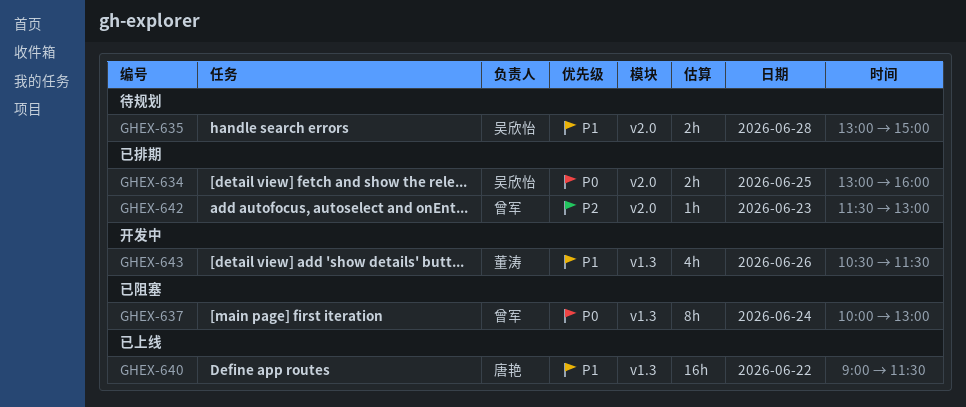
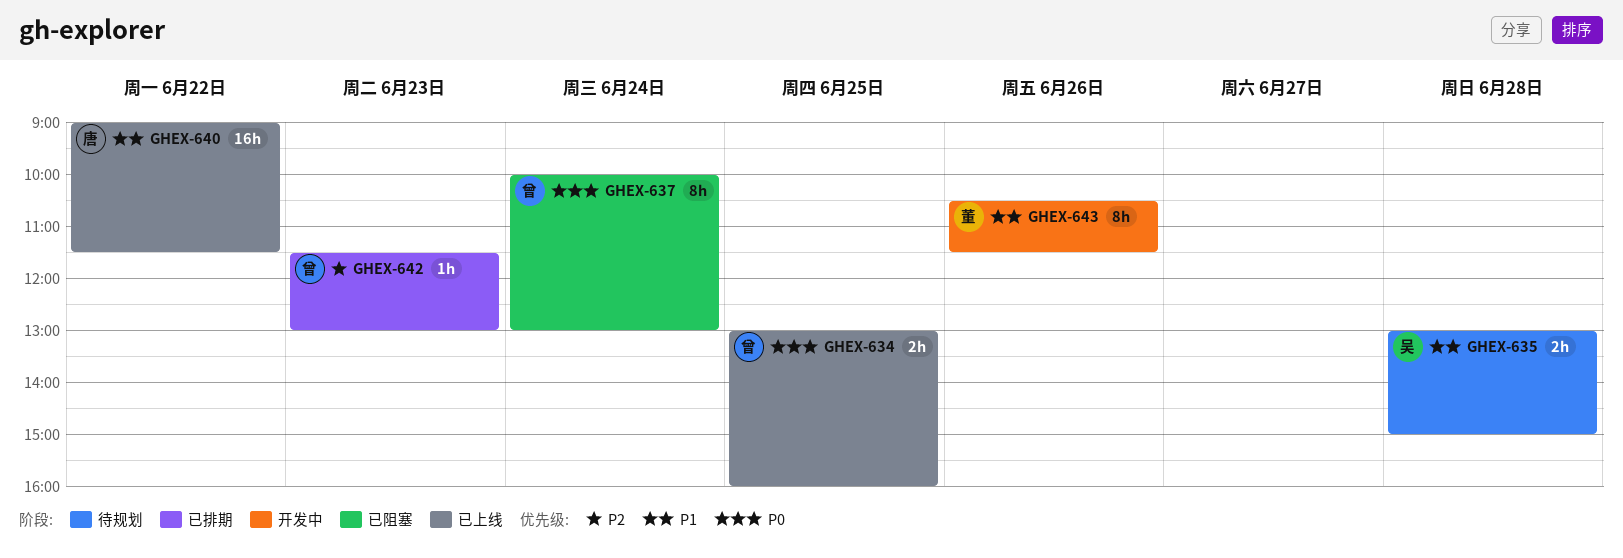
GHEX-634, status: 已排期 -> 已上线
GHEX-634, owner: 吴欣怡 -> 曾军
GHEX-643, estimate: 4h -> 8h

